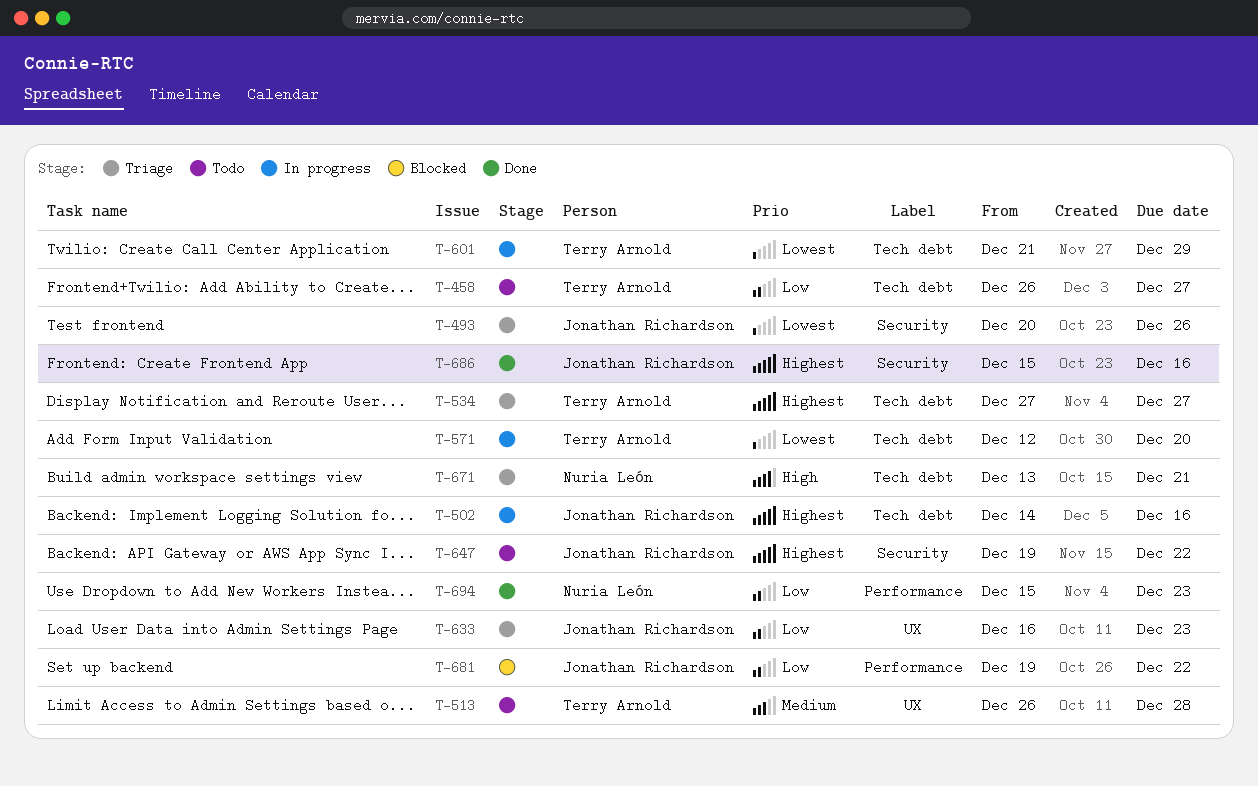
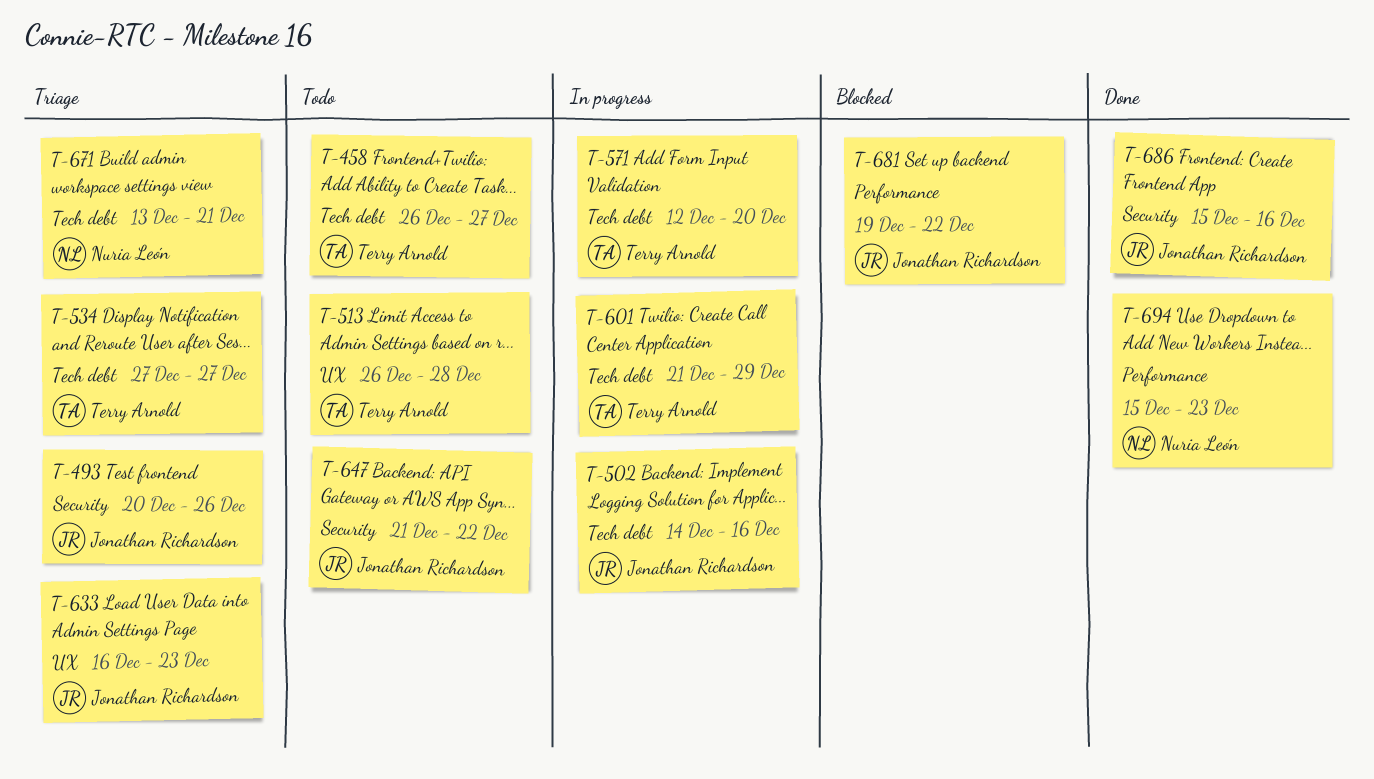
T-647, start: Dec 19 -> Dec 21

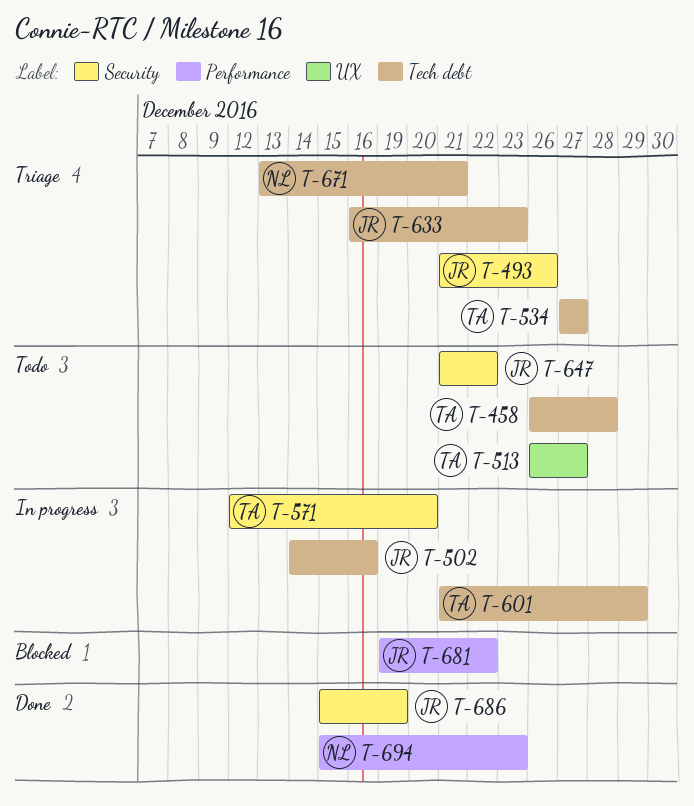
T-458, due: Dec 27 -> Dec 28
T-493, start: Dec 20 -> Dec 21
T-513, due: Dec 28 -> Dec 27
T-571, label: Tech debt -> Security
T-633, label: UX -> Tech debt
T-686, due: Dec 16 -> Dec 19

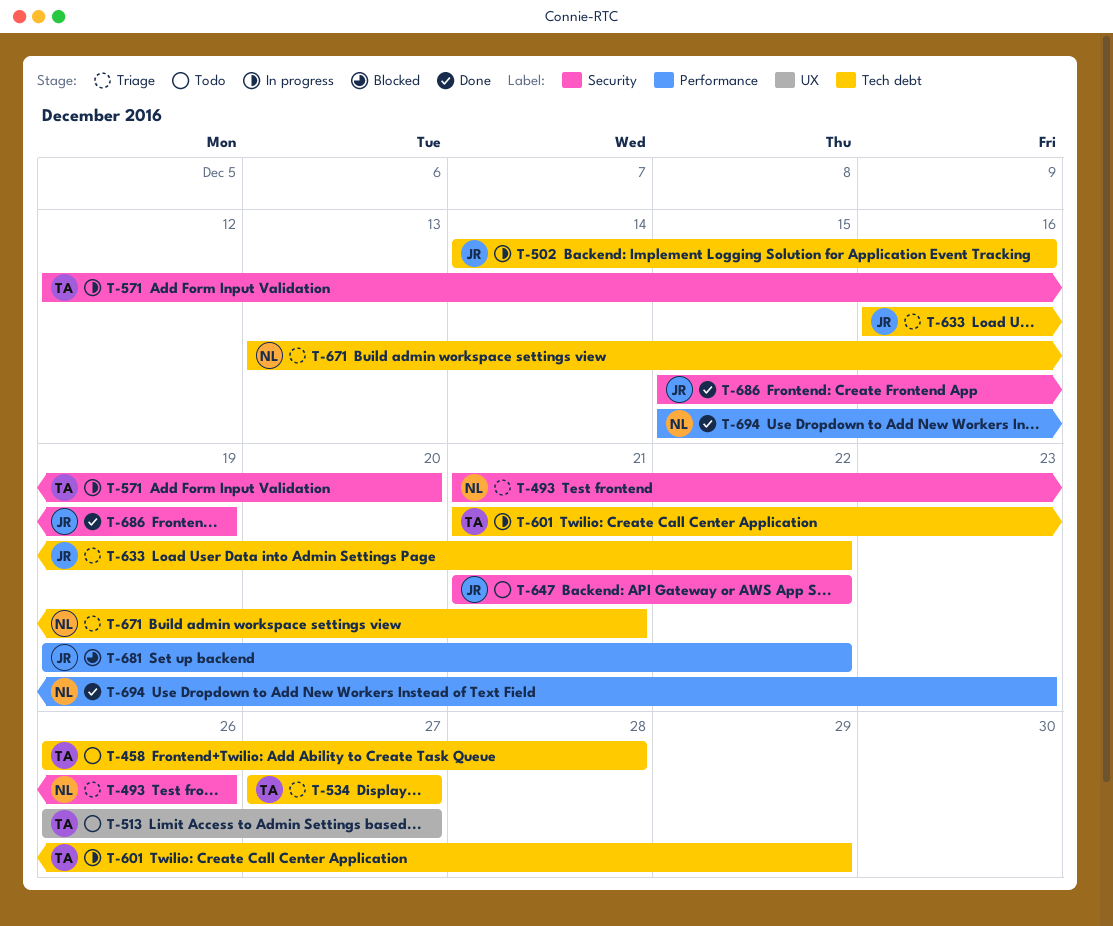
T-493, owner: JR -> NL
T-633, due: Dec 23 -> Dec 22

